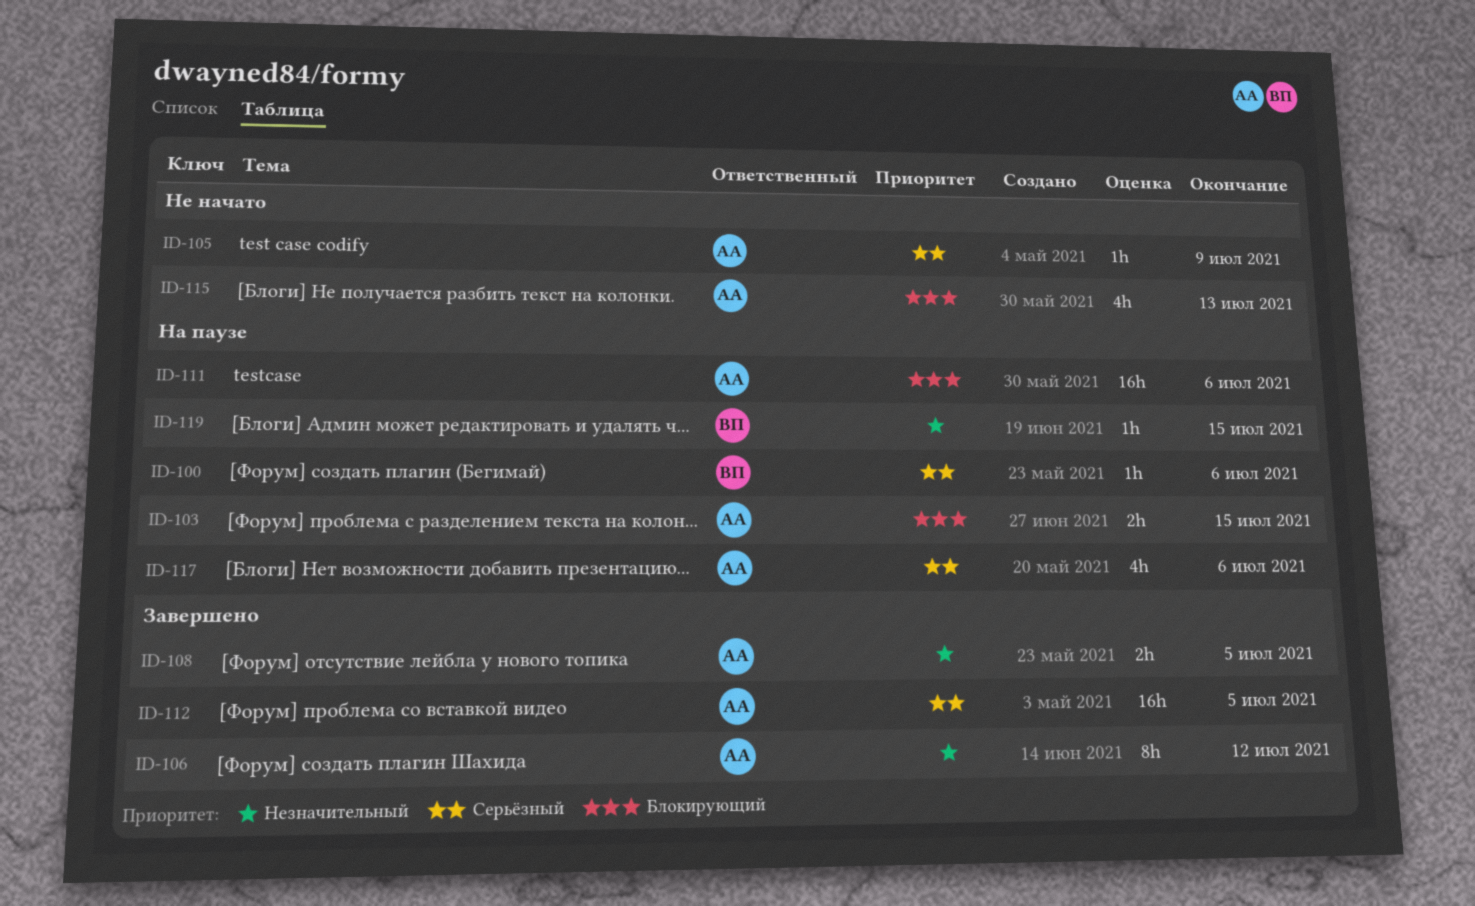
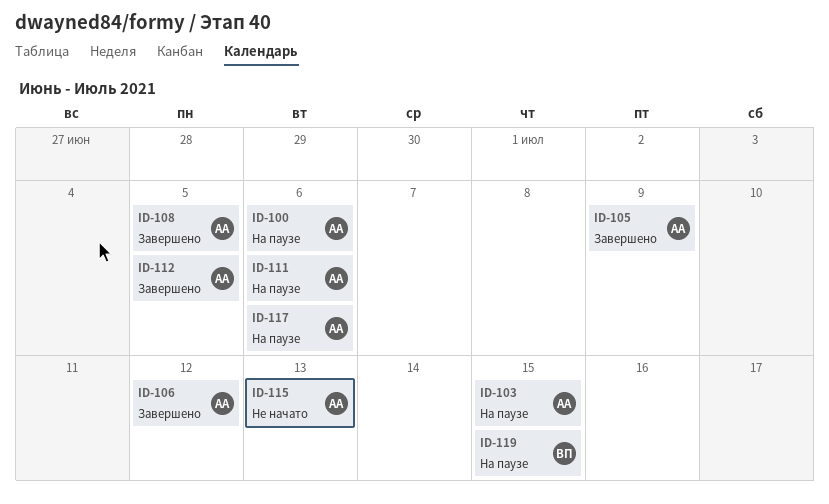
ID-100, owner: ВП -> АА
ID-105, status: Не начато -> Завершено

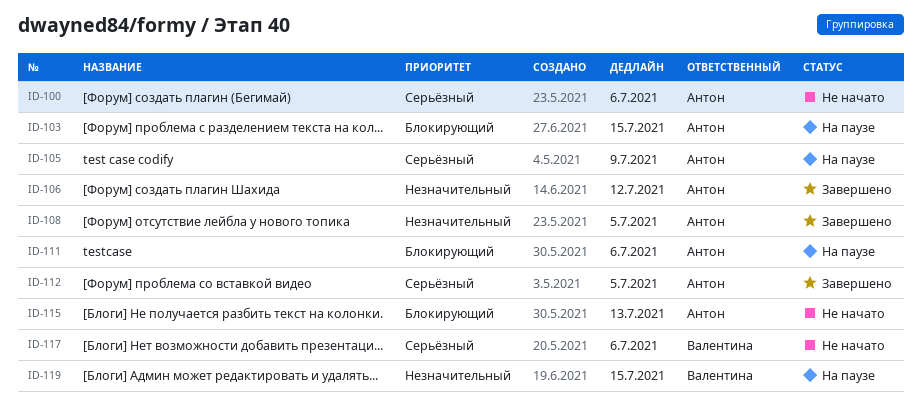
ID-100, status: На паузе -> Не начато
ID-105, status: Завершено -> На паузе
ID-117, status: На паузе -> Не начато
ID-117, owner: Антон -> Валентина

